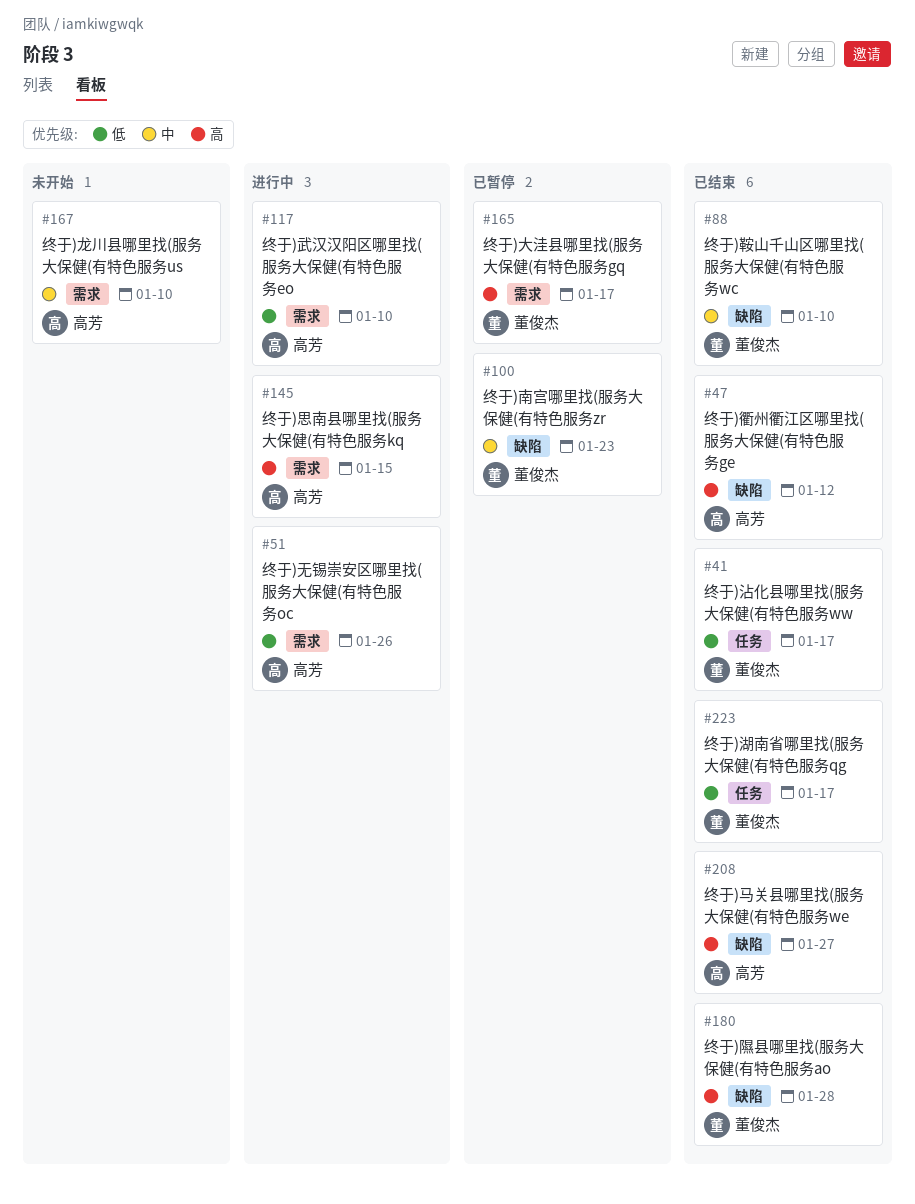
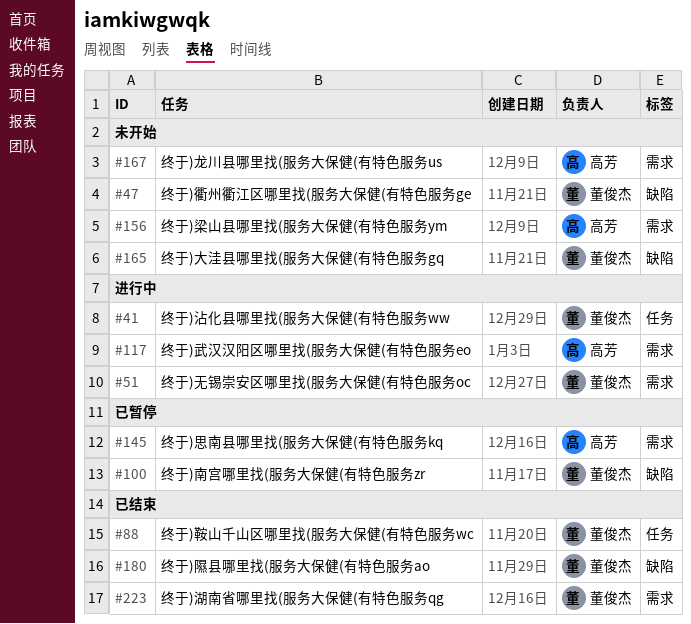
#41, status: 已结束 -> 进行中
#47, status: 已结束 -> 未开始
#47, owner: 高芳 -> 董俊杰
#51, owner: 高芳 -> 董俊杰
#88, label: 缺陷 -> 任务
#145, status: 进行中 -> 已暂停
#156: none -> present
#165, status: 已暂停 -> 未开始
#165, label: 需求 -> 缺陷
#208: present -> none
#223, label: 任务 -> 需求

